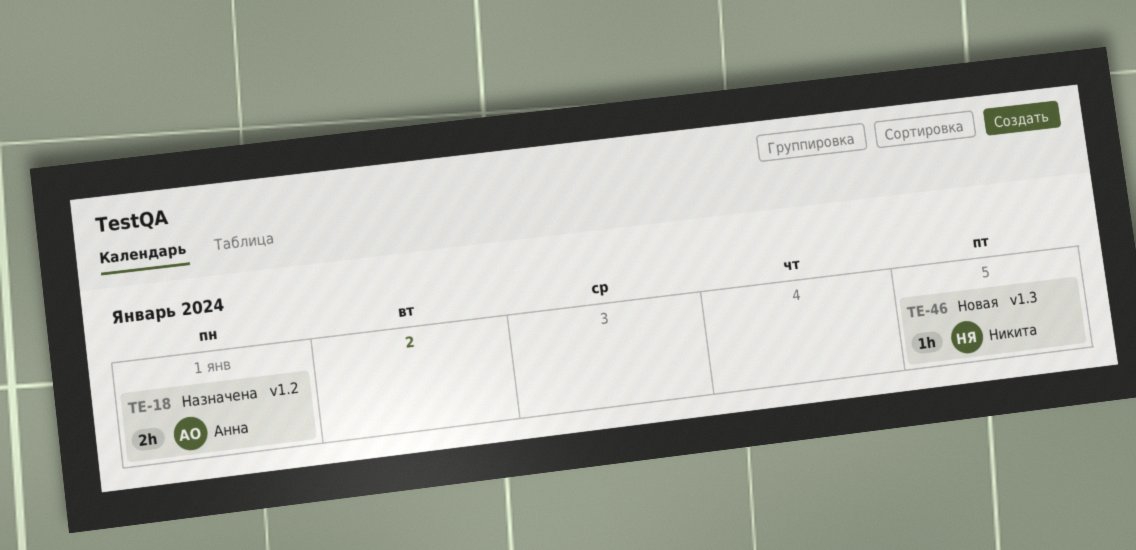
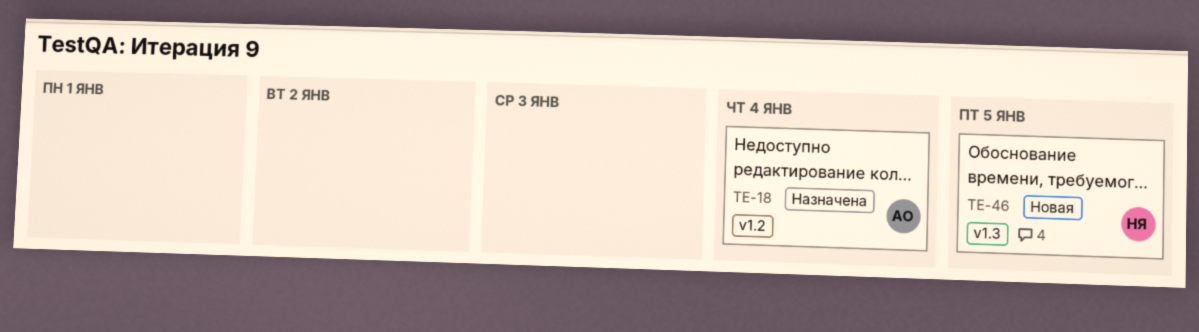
TE-18, due: Jan 1 -> Jan 4

